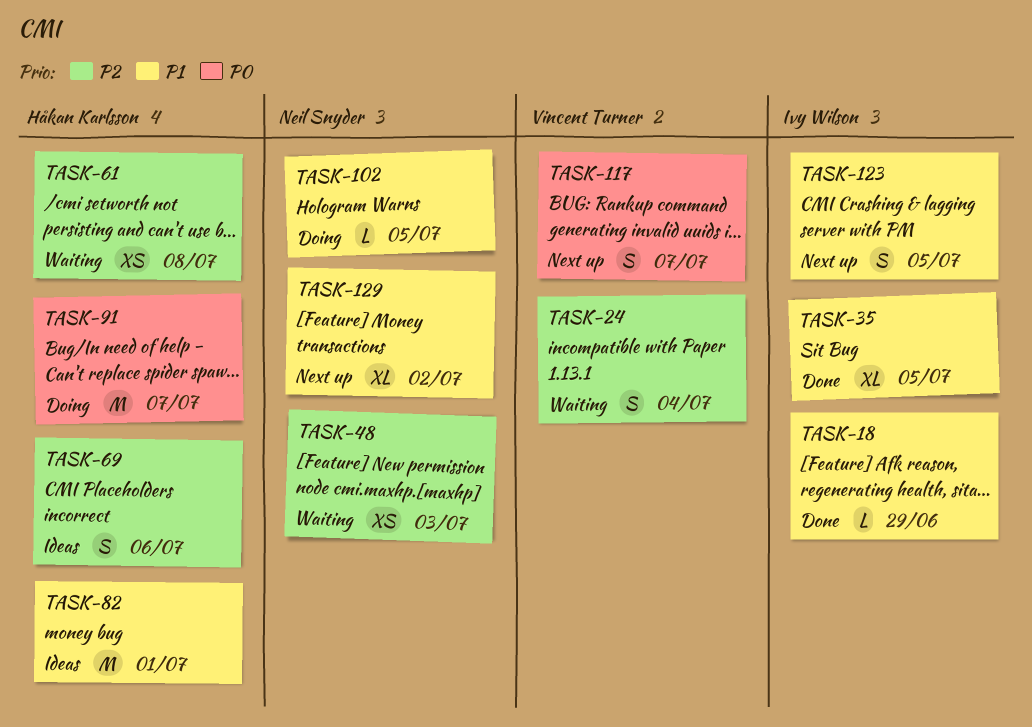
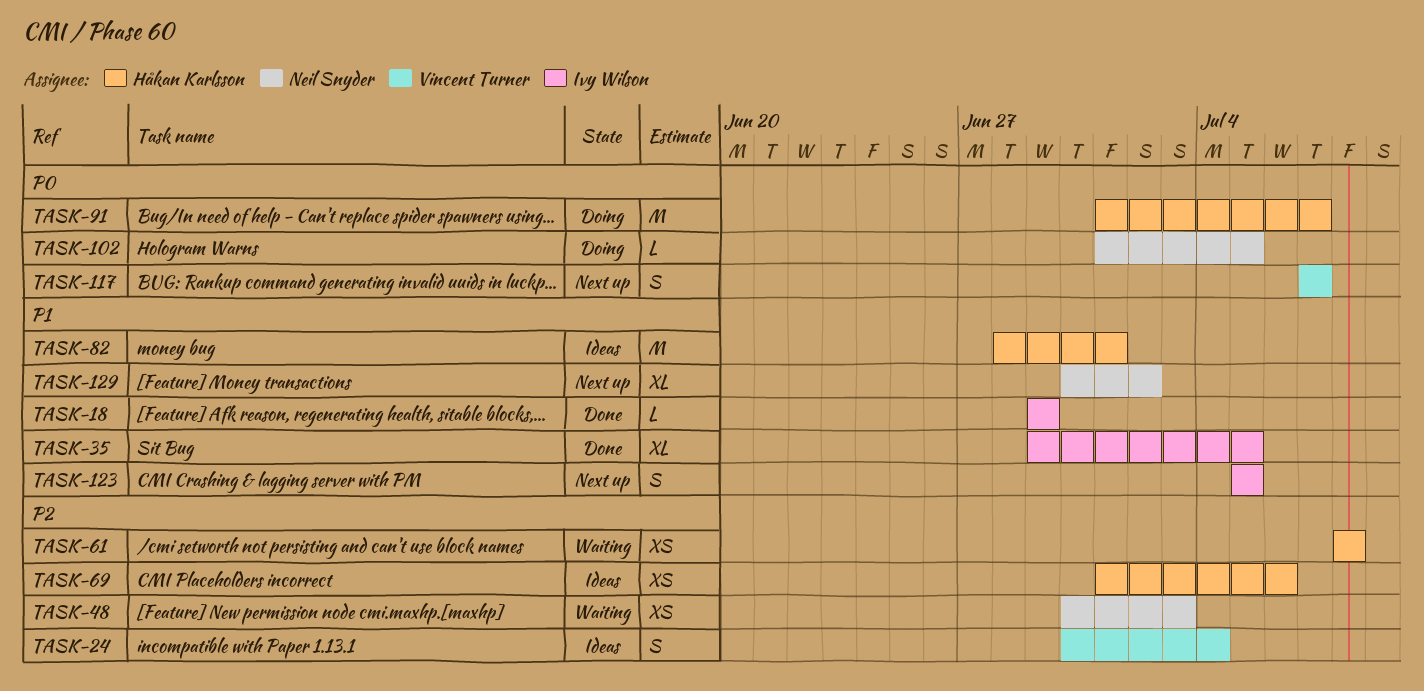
TASK-24, status: Waiting -> Ideas
TASK-69, estimate: S -> XS
TASK-102, priority: P1 -> P0

